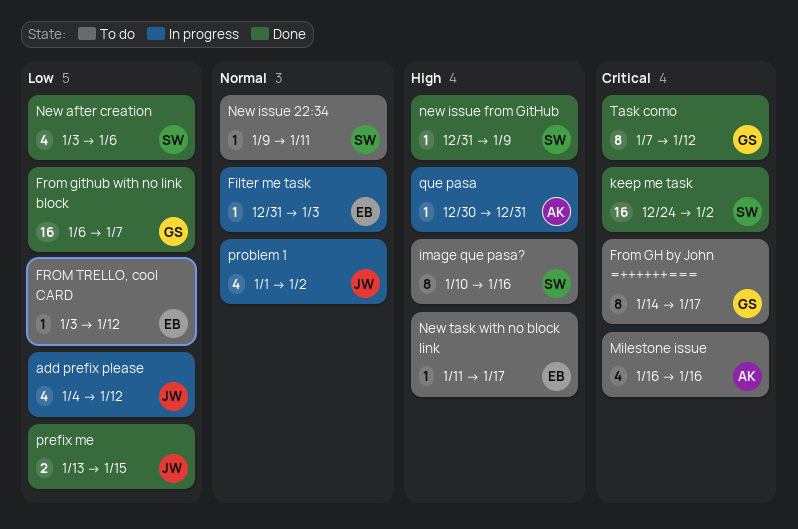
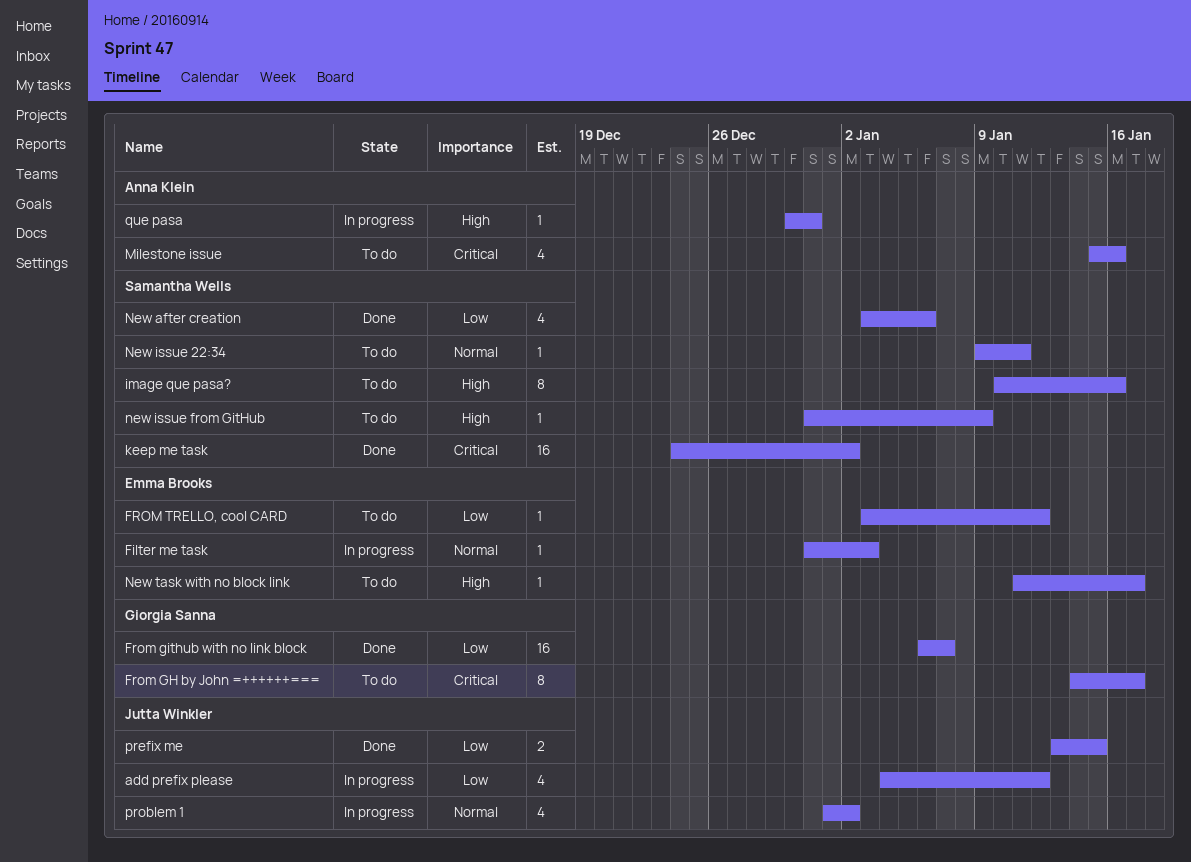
Milestone issue, start: Jan 16 -> Jan 15
new issue from GitHub, status: Done -> To do
Task como: present -> none

